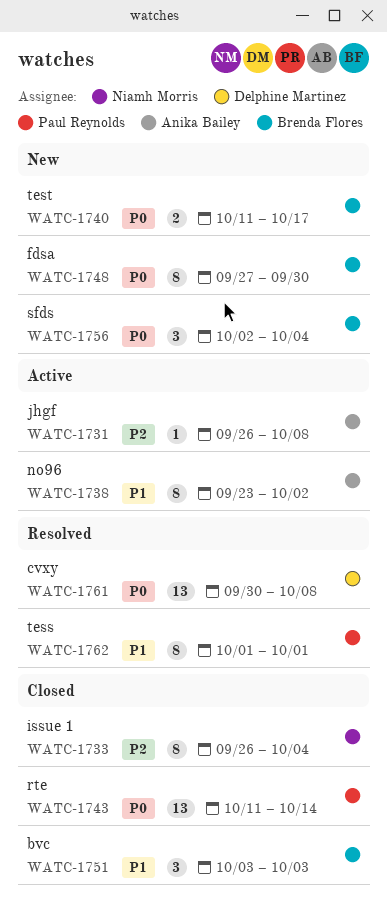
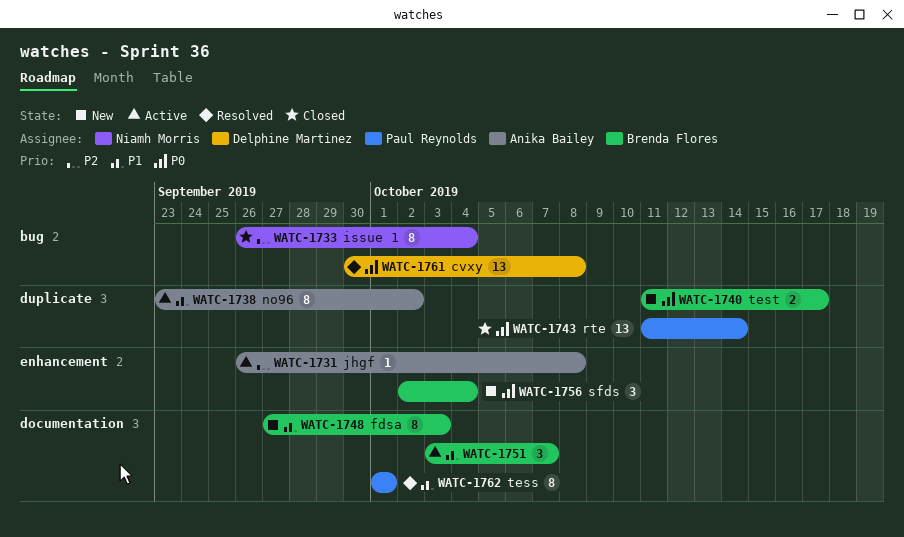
WATC-1748, priority: P0 -> P1
WATC-1748, due: Sep 30 -> Oct 3
WATC-1751, status: Closed -> Active
WATC-1751, due: Oct 3 -> Oct 7

